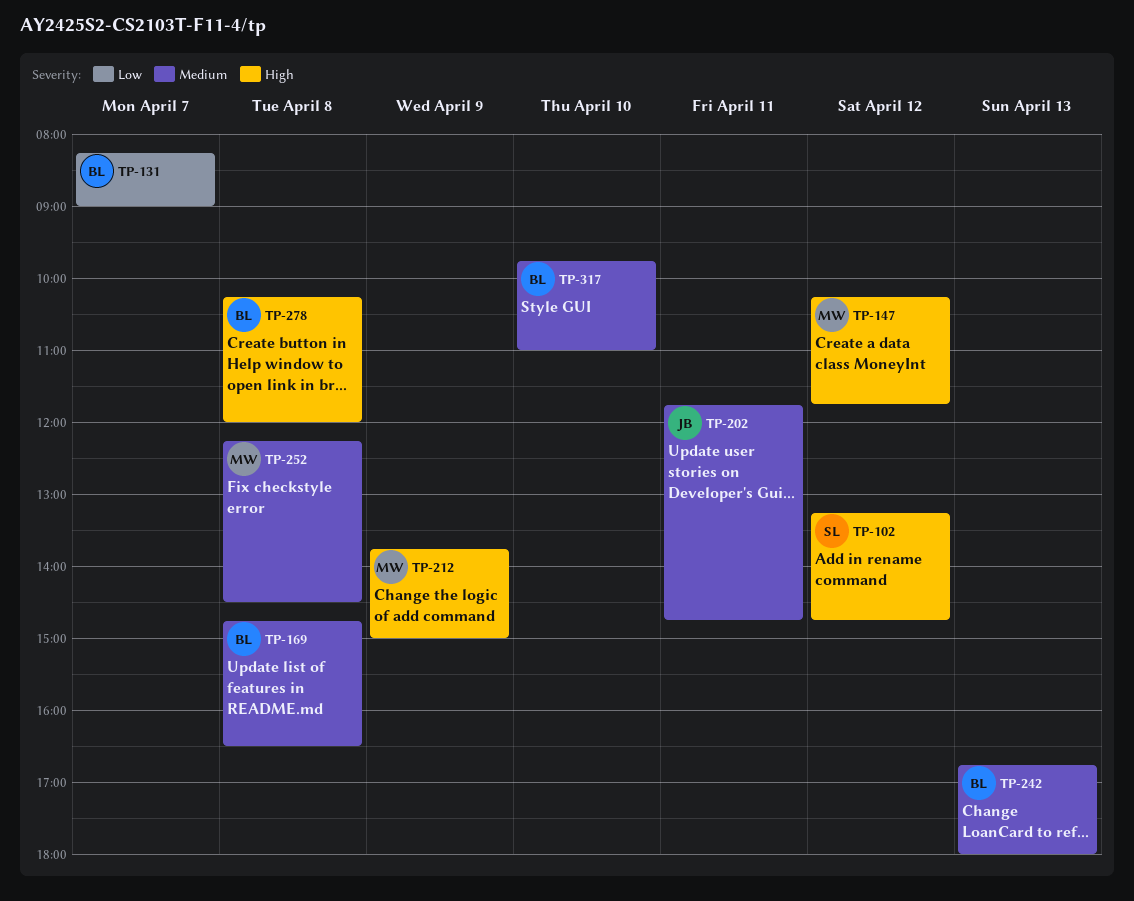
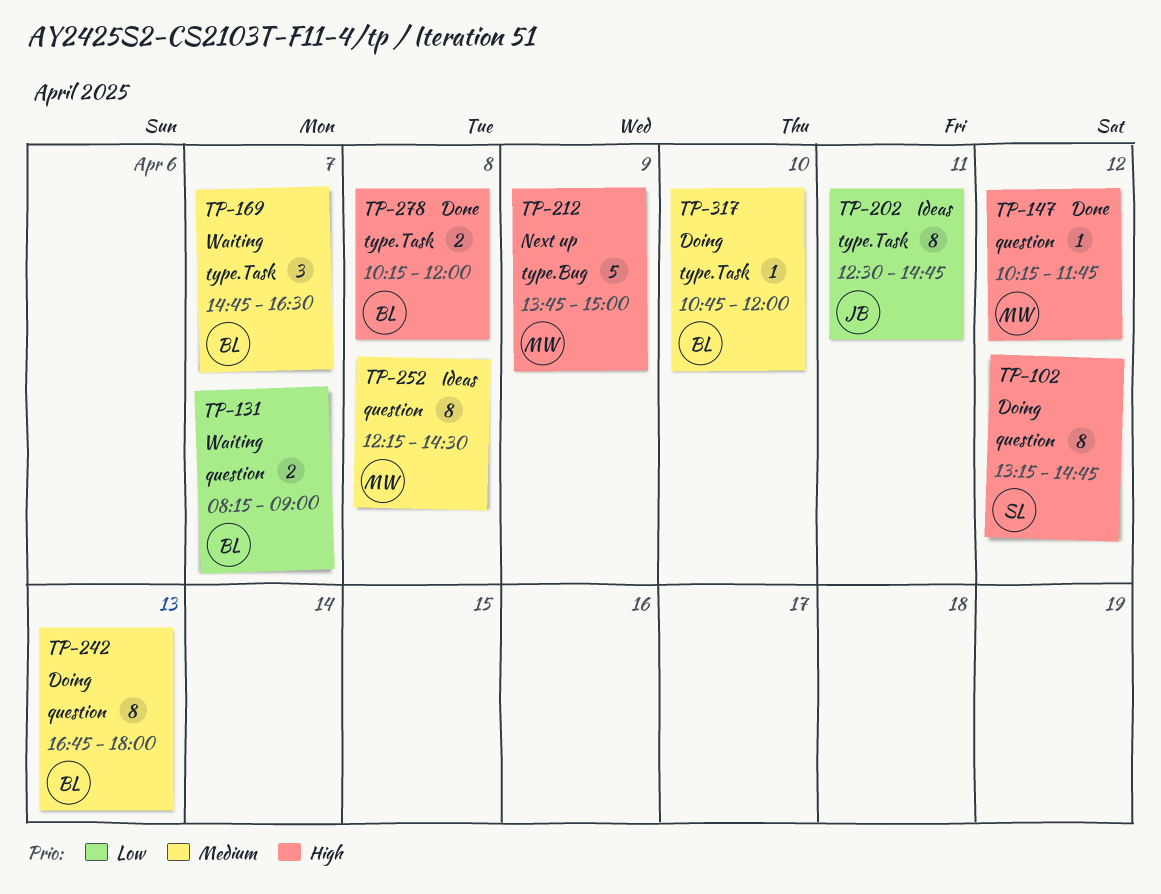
TP-169, day: Apr 8 -> Apr 7
TP-202, priority: Medium -> Low
TP-202, begins: 11:45 -> 12:30
TP-317, begins: 09:45 -> 10:45
TP-317, ends: 11:00 -> 12:00

